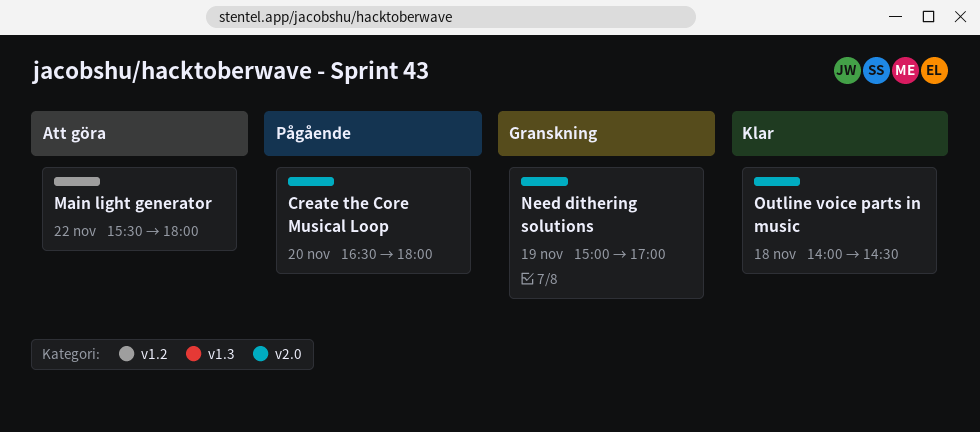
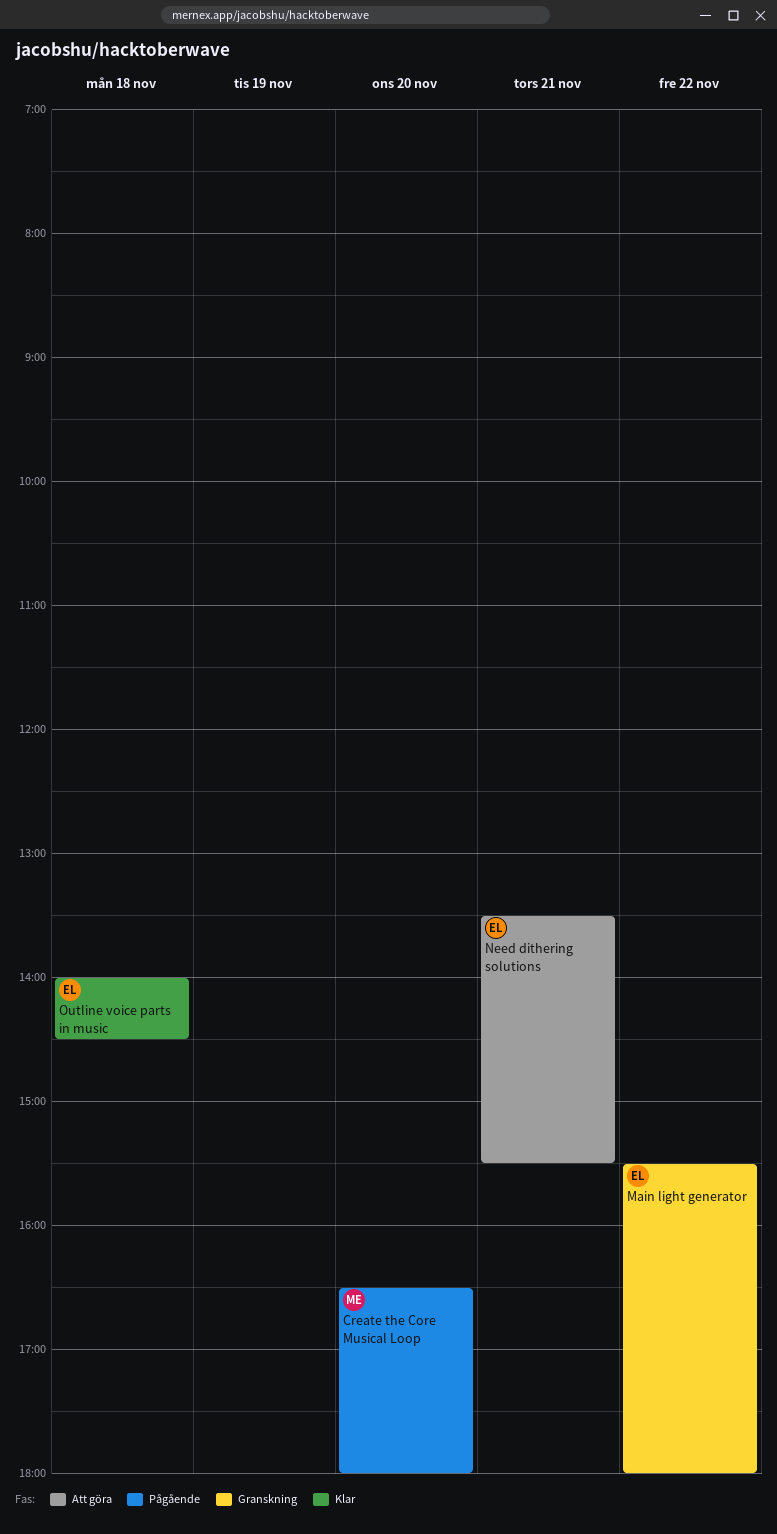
Main light generator, status: Att göra -> Granskning
Need dithering solutions, status: Granskning -> Att göra
Need dithering solutions, day: Nov 19 -> Nov 21
Need dithering solutions, begins: 15:00 -> 13:30
Need dithering solutions, ends: 17:00 -> 15:30

